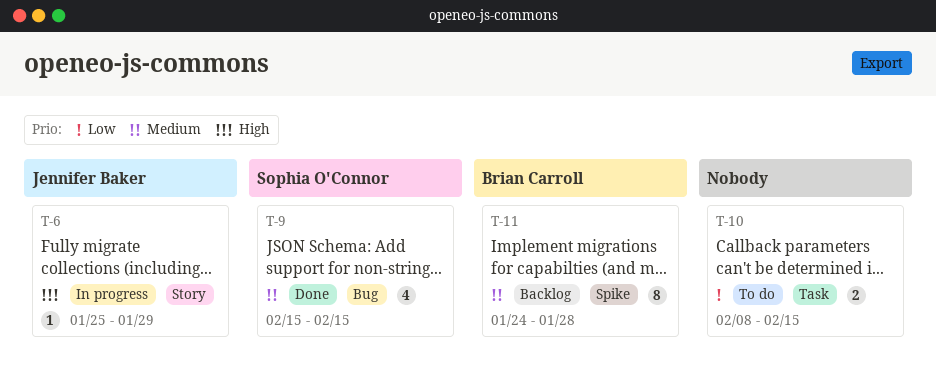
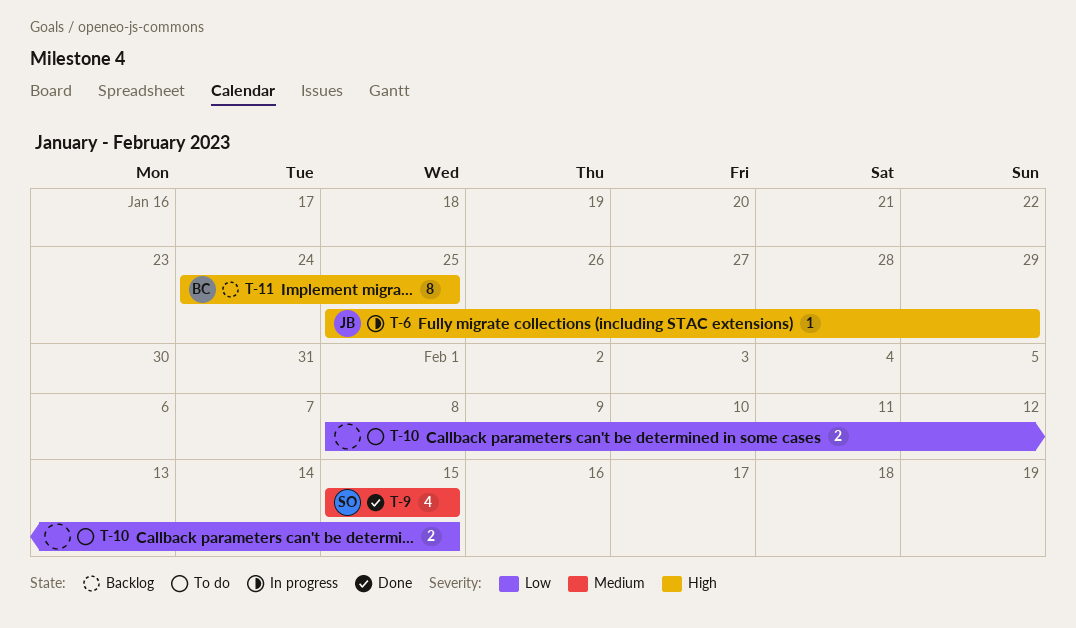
T-11, priority: Medium -> High
T-11, due: Jan 28 -> Jan 25

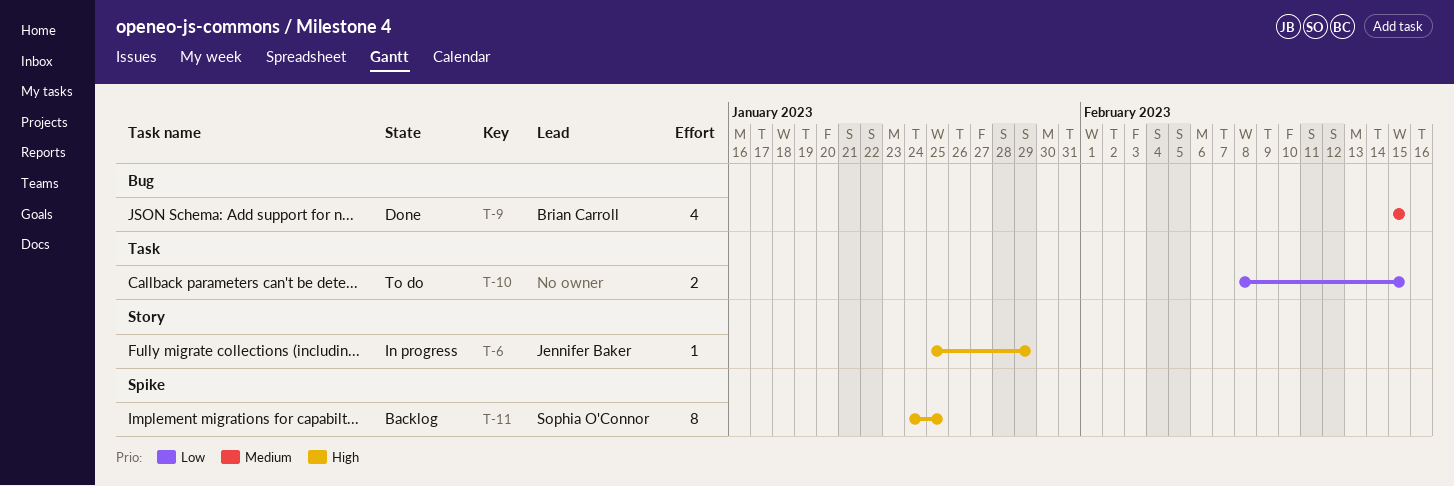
T-9, owner: Sophia O'Connor -> Brian Carroll
T-11, owner: Brian Carroll -> Sophia O'Connor

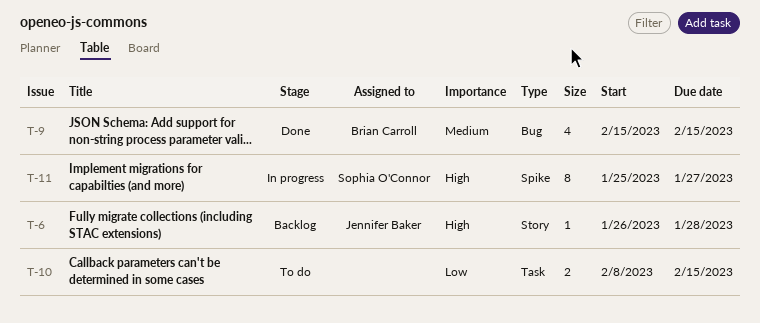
T-6, status: In progress -> Backlog
T-6, start: Jan 25 -> Jan 26
T-6, due: Jan 29 -> Jan 28
T-11, status: Backlog -> In progress
T-11, start: Jan 24 -> Jan 25
T-11, due: Jan 25 -> Jan 27

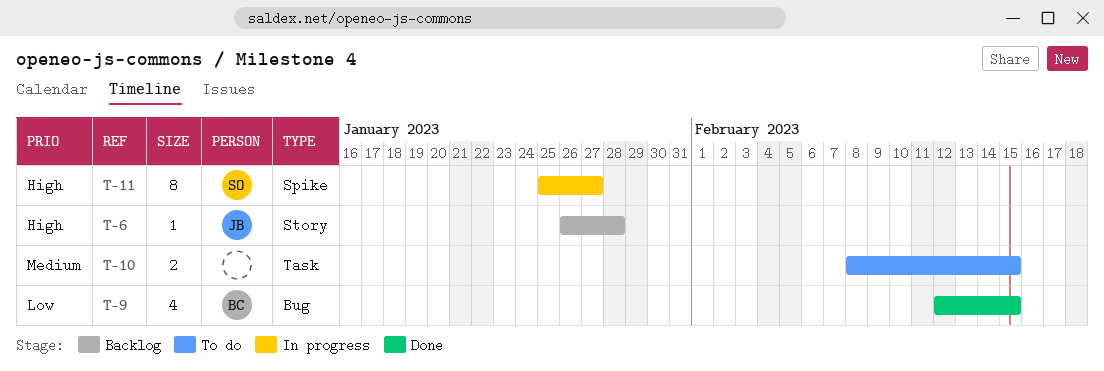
T-9, priority: Medium -> Low
T-9, start: Feb 15 -> Feb 12
T-10, priority: Low -> Medium

